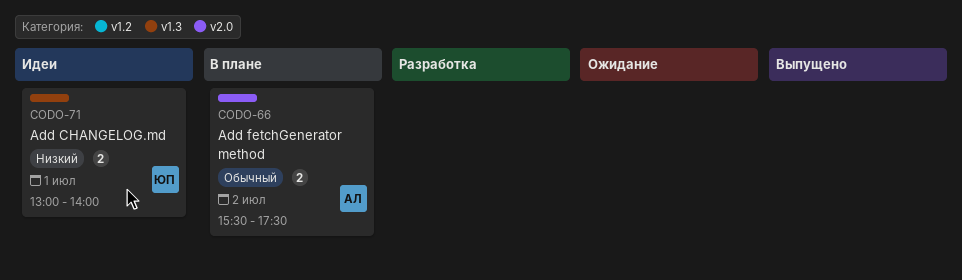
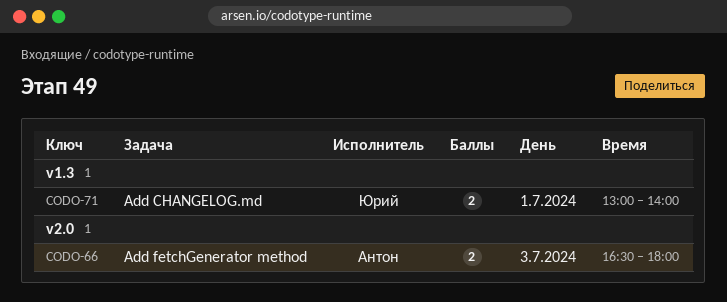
CODO-66, day: Jul 2 -> Jul 3
CODO-66, begins: 15:30 -> 16:30
CODO-66, ends: 17:30 -> 18:00

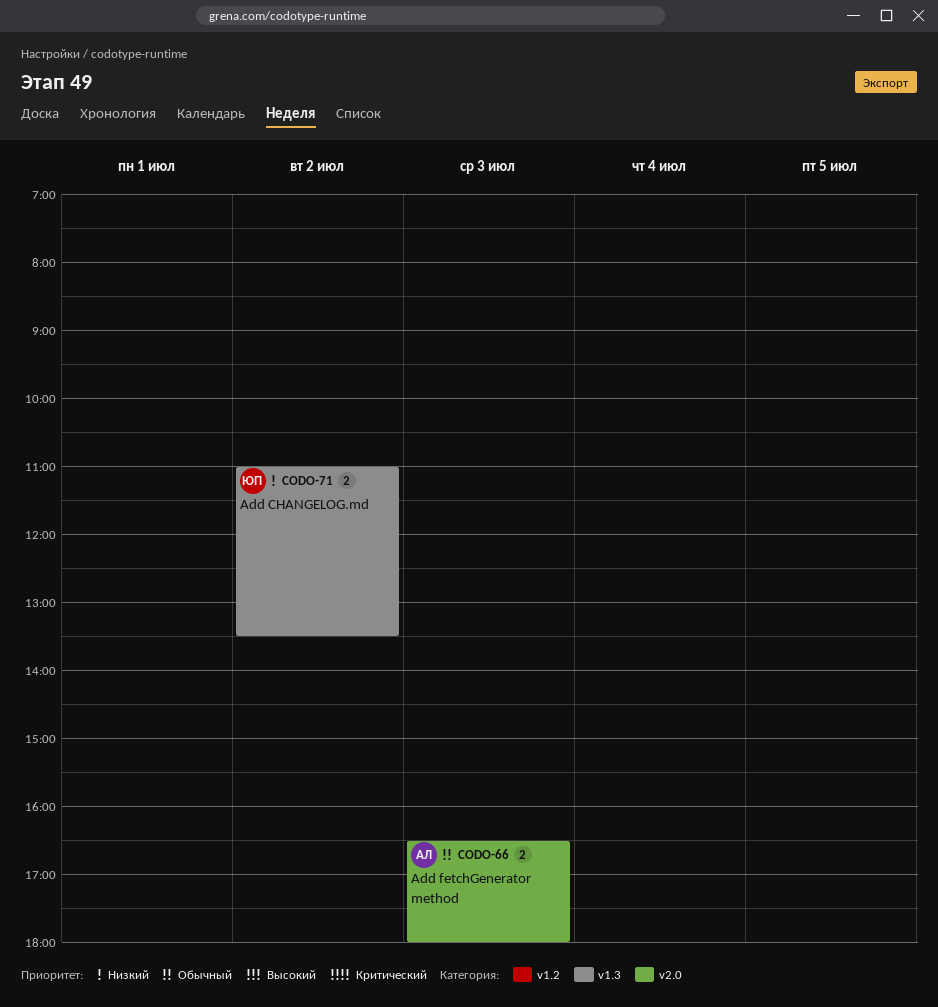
CODO-71, day: Jul 1 -> Jul 2
CODO-71, begins: 13:00 -> 11:00
CODO-71, ends: 14:00 -> 13:30

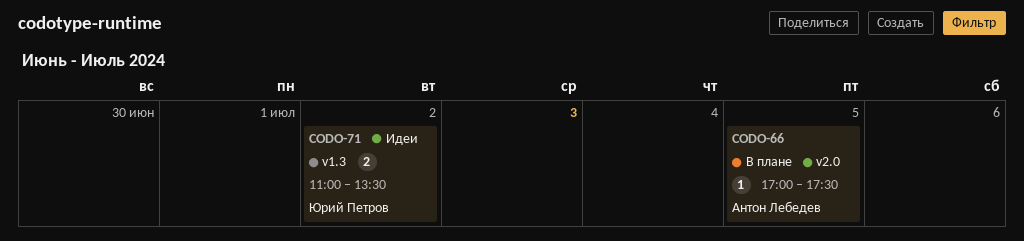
CODO-66, estimate: 2 -> 1
CODO-66, day: Jul 3 -> Jul 5
CODO-66, begins: 16:30 -> 17:00
CODO-66, ends: 18:00 -> 17:30

